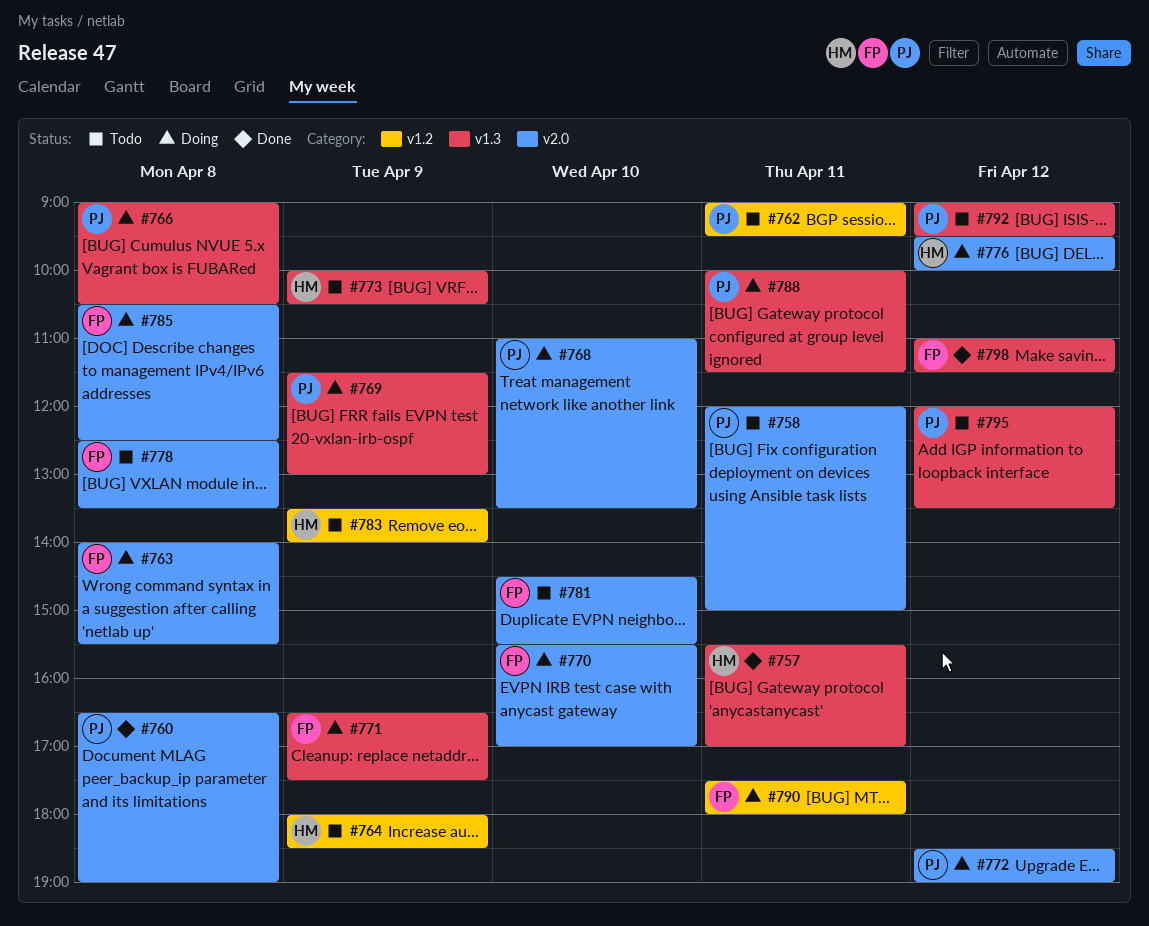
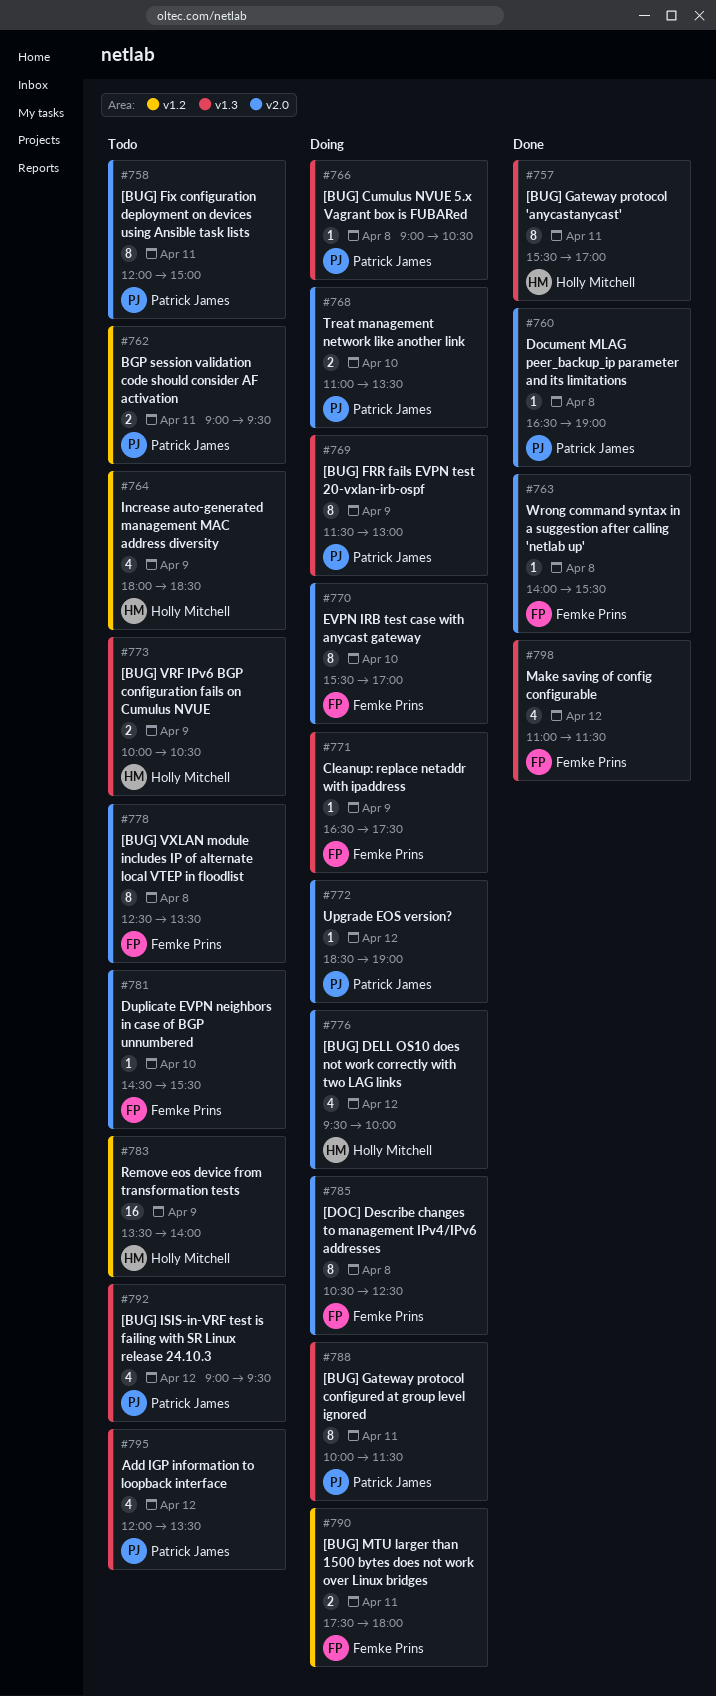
#763, status: Doing -> Done

